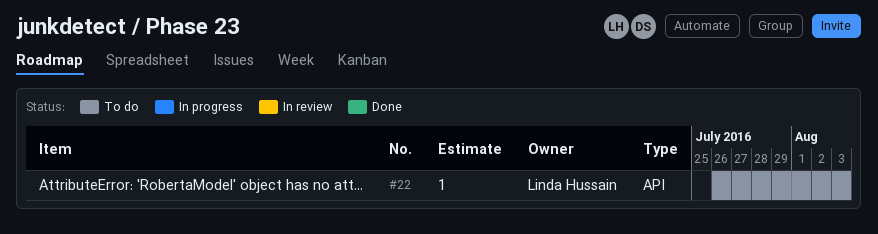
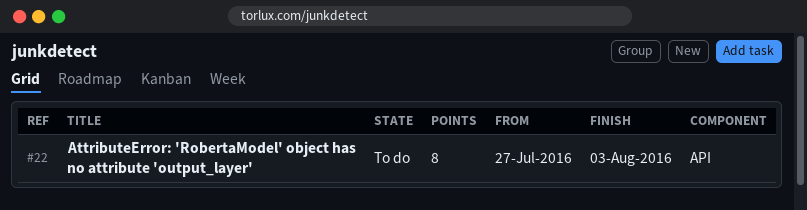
#22, estimate: 1 -> 8
#22, start: Jul 26 -> Jul 27

